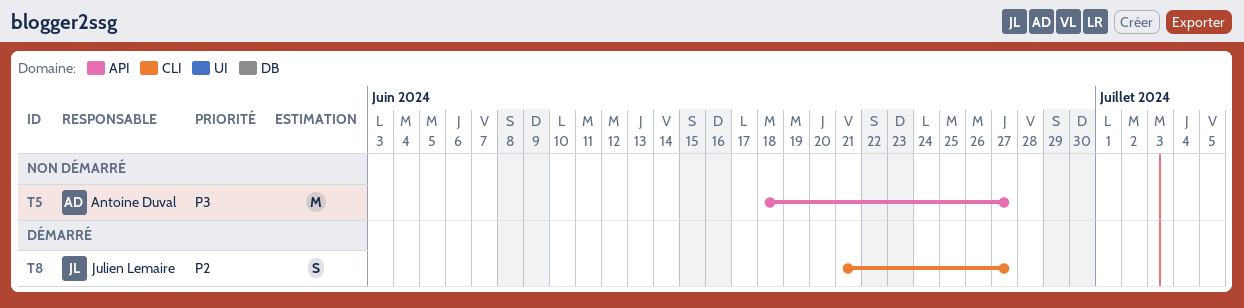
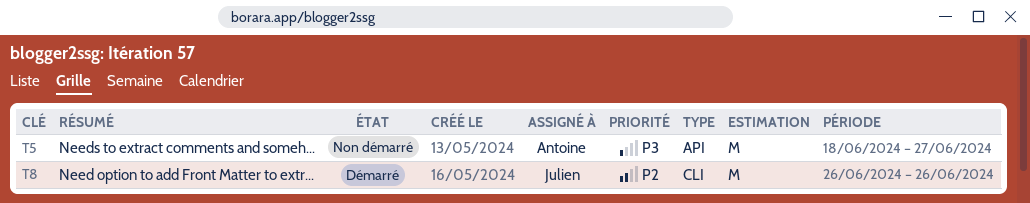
T8, estimate: S -> M
T8, start: Jun 21 -> Jun 26
T8, due: Jun 27 -> Jun 26

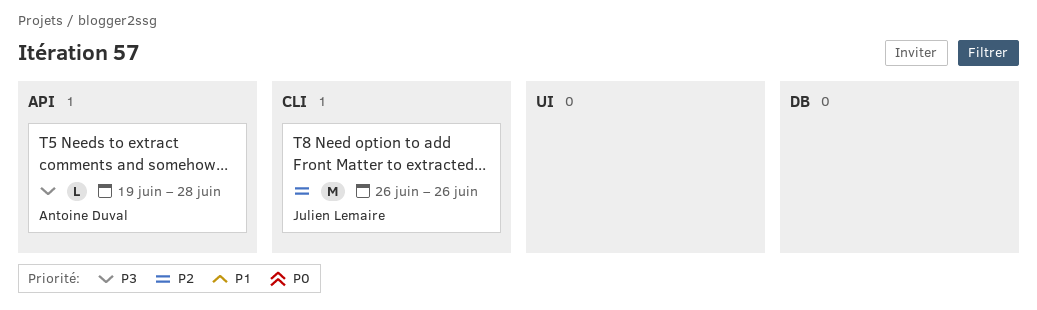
T5, estimate: M -> L
T5, start: Jun 18 -> Jun 19
T5, due: Jun 27 -> Jun 28

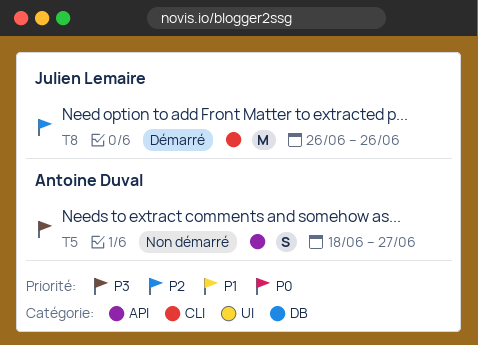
T5, estimate: L -> S
T5, start: Jun 19 -> Jun 18
T5, due: Jun 28 -> Jun 27

